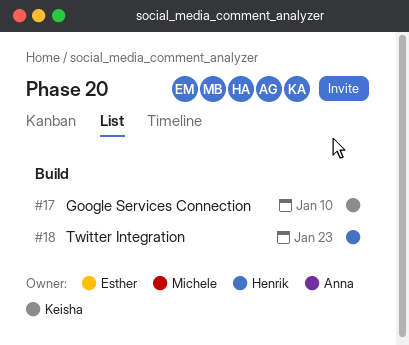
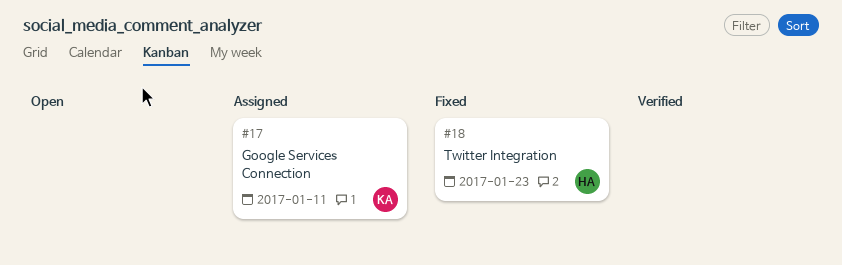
#17, due: Jan 10 -> Jan 11

